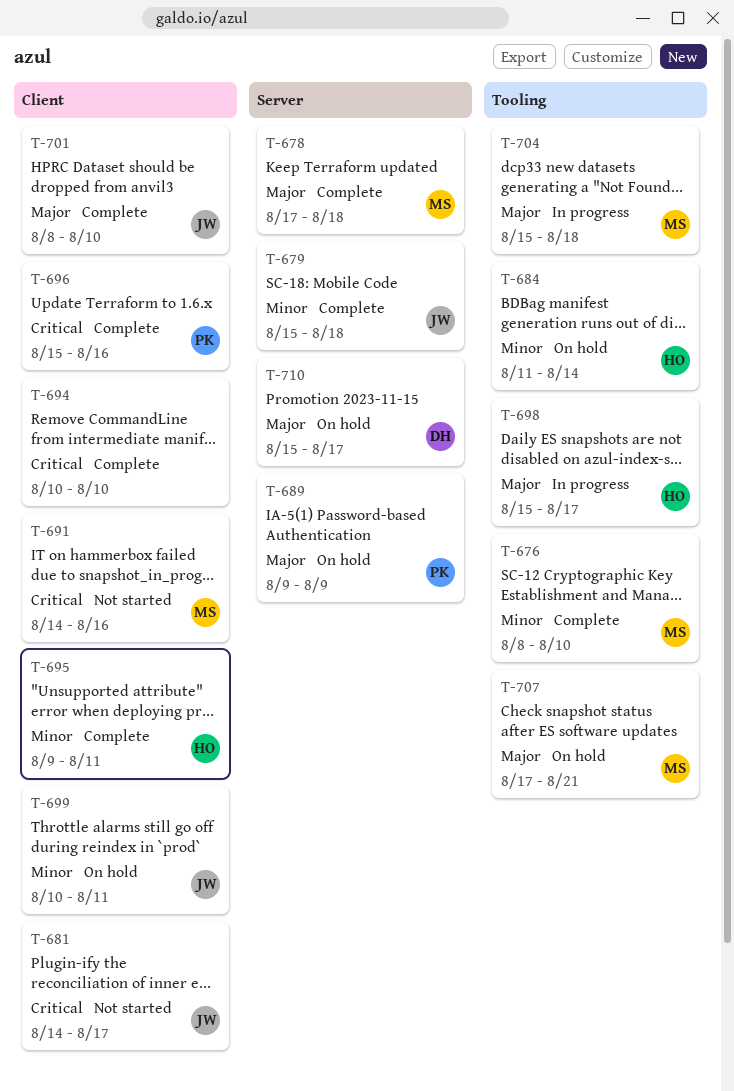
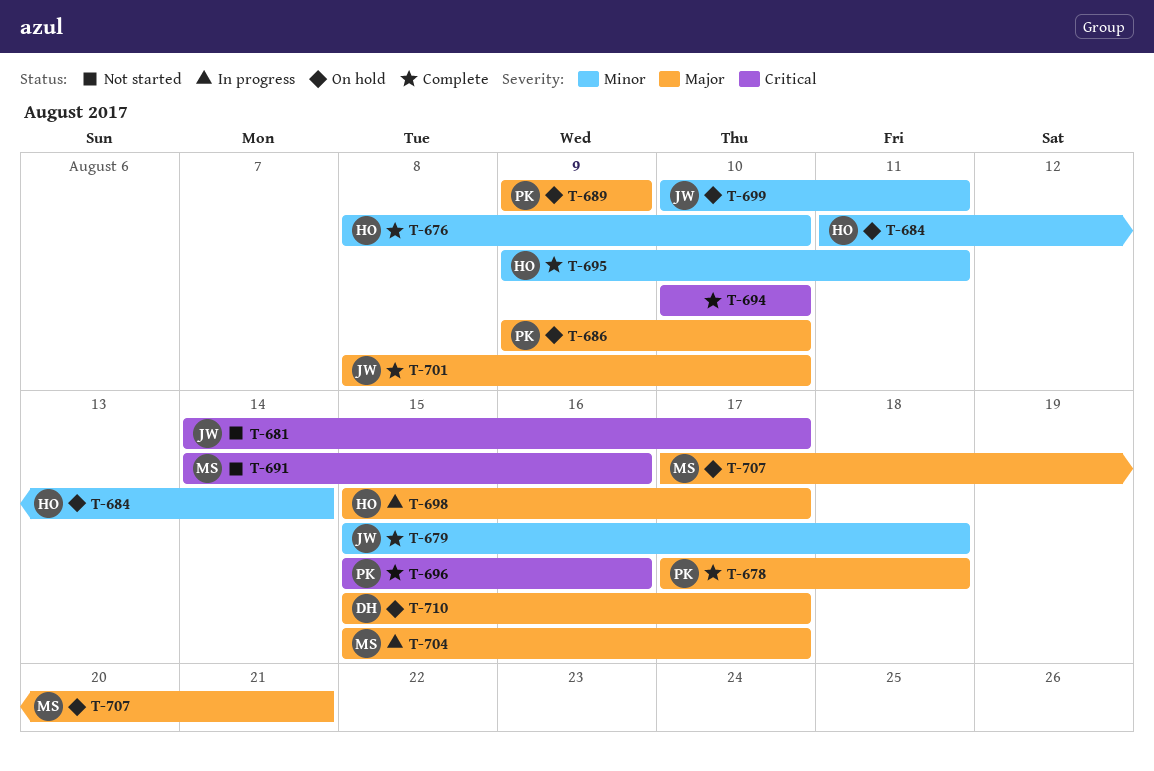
T-676, owner: MS -> HO
T-678, owner: MS -> PK
T-686: none -> present
T-704, due: Aug 18 -> Aug 17

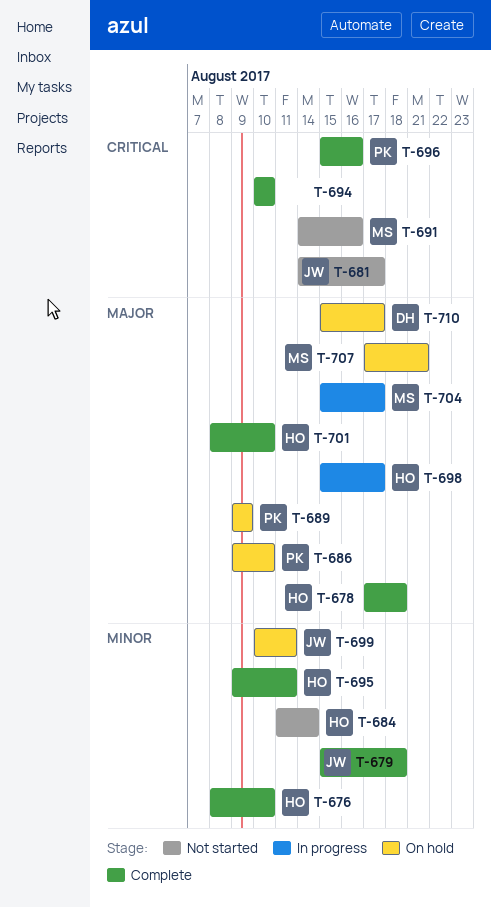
T-678, owner: PK -> HO
T-684, status: On hold -> Not started
T-701, owner: JW -> HO

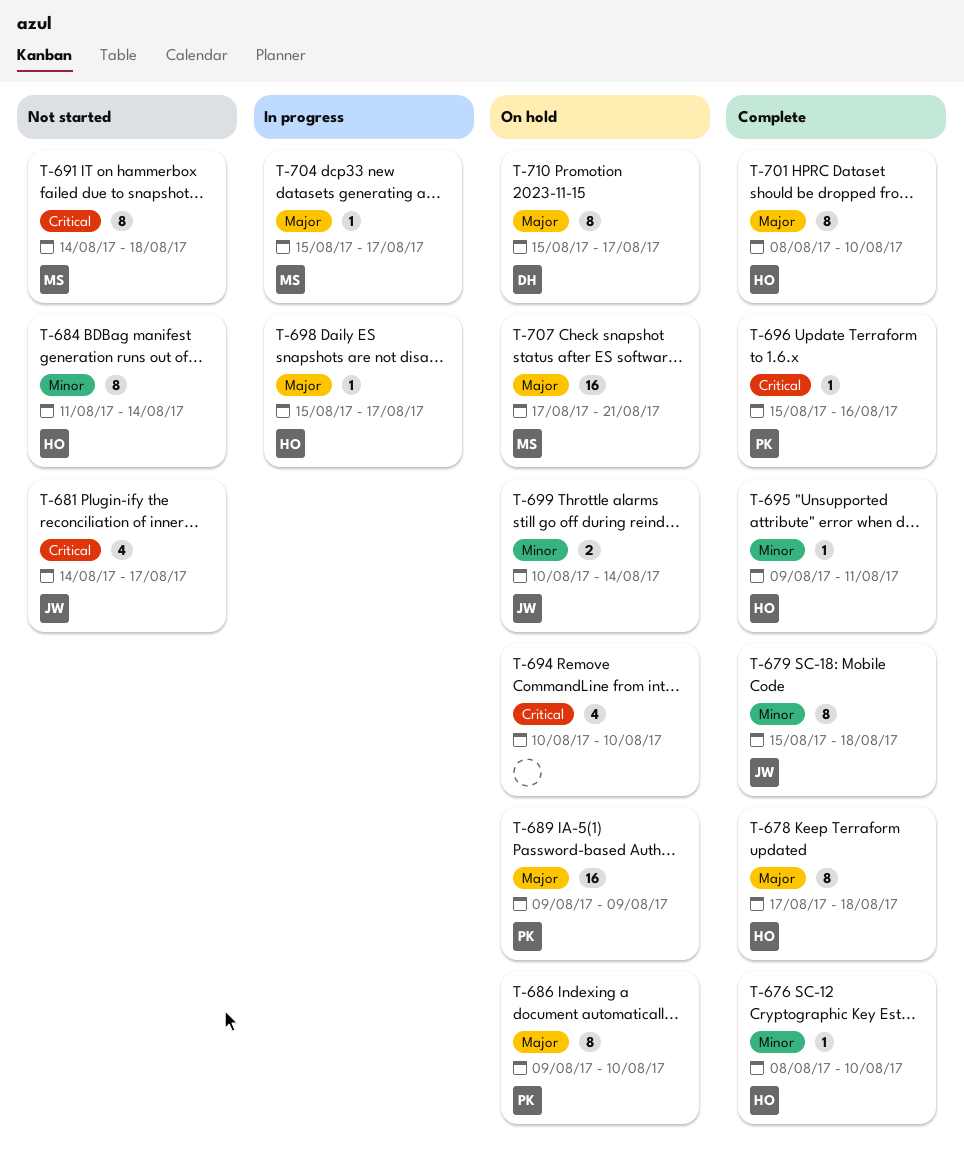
T-691, due: Aug 16 -> Aug 18
T-694, status: Complete -> On hold
T-699, due: Aug 11 -> Aug 14

